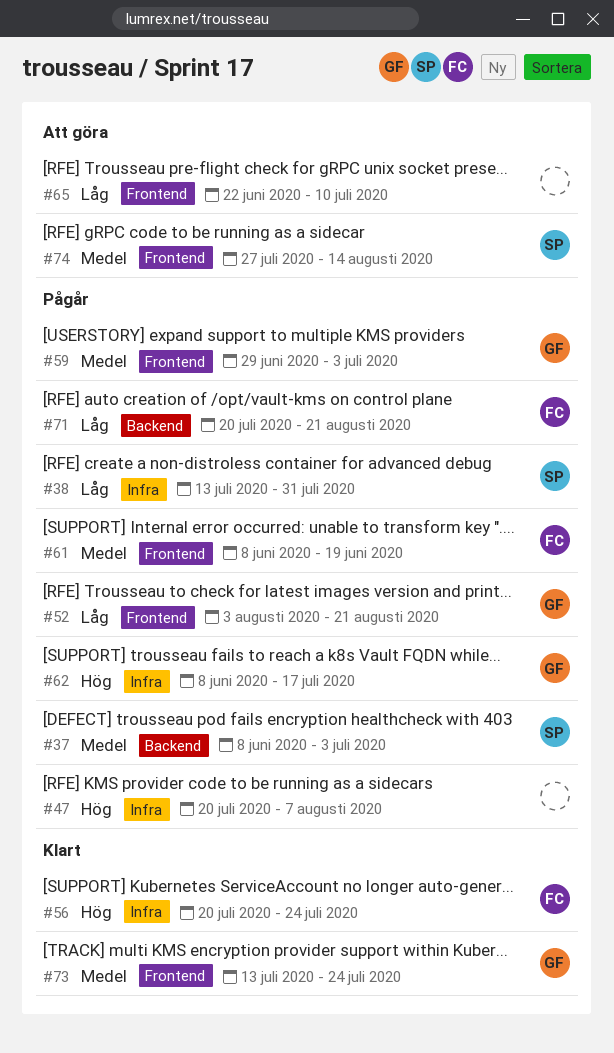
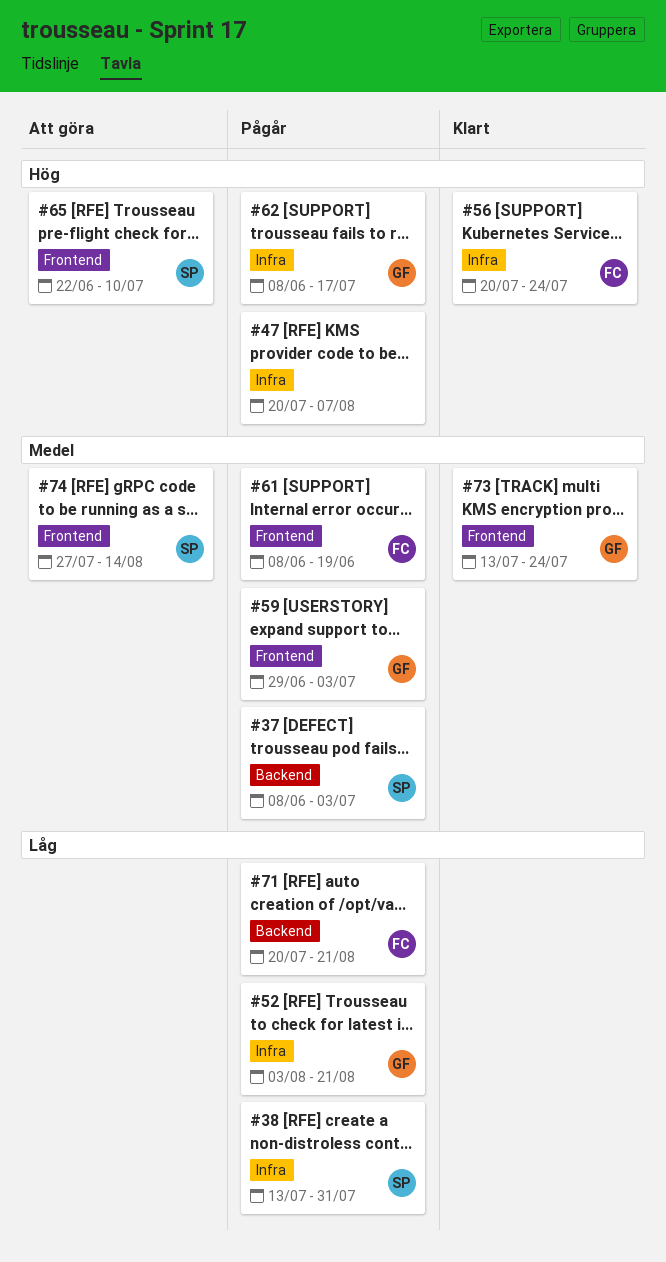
#52, label: Frontend -> Infra
#65, owner: none -> SP
#65, priority: Låg -> Hög

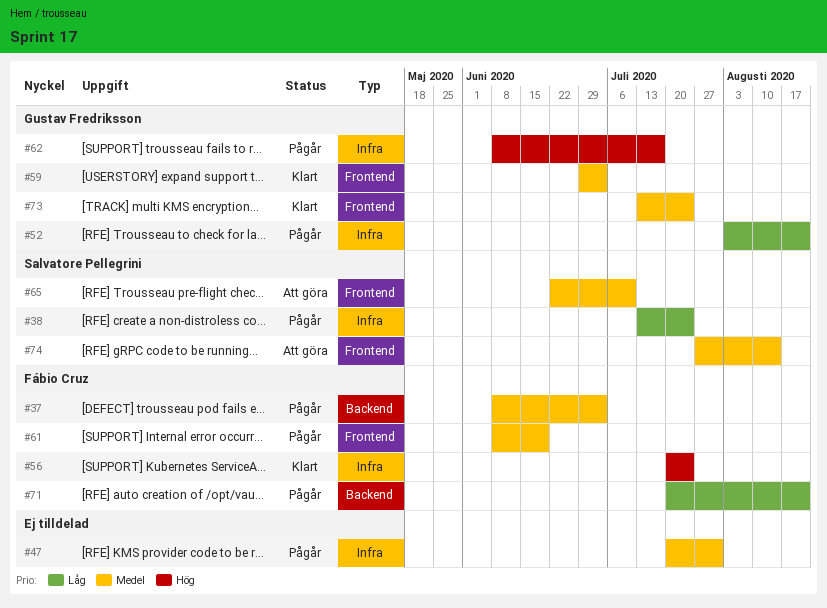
#37, owner: Salvatore Pellegrini -> Fábio Cruz
#38, due: Jul 31 -> Jul 24
#47, priority: Hög -> Medel
#47, due: Aug 7 -> Jul 31
#59, status: Pågår -> Klart
#65, priority: Hög -> Medel

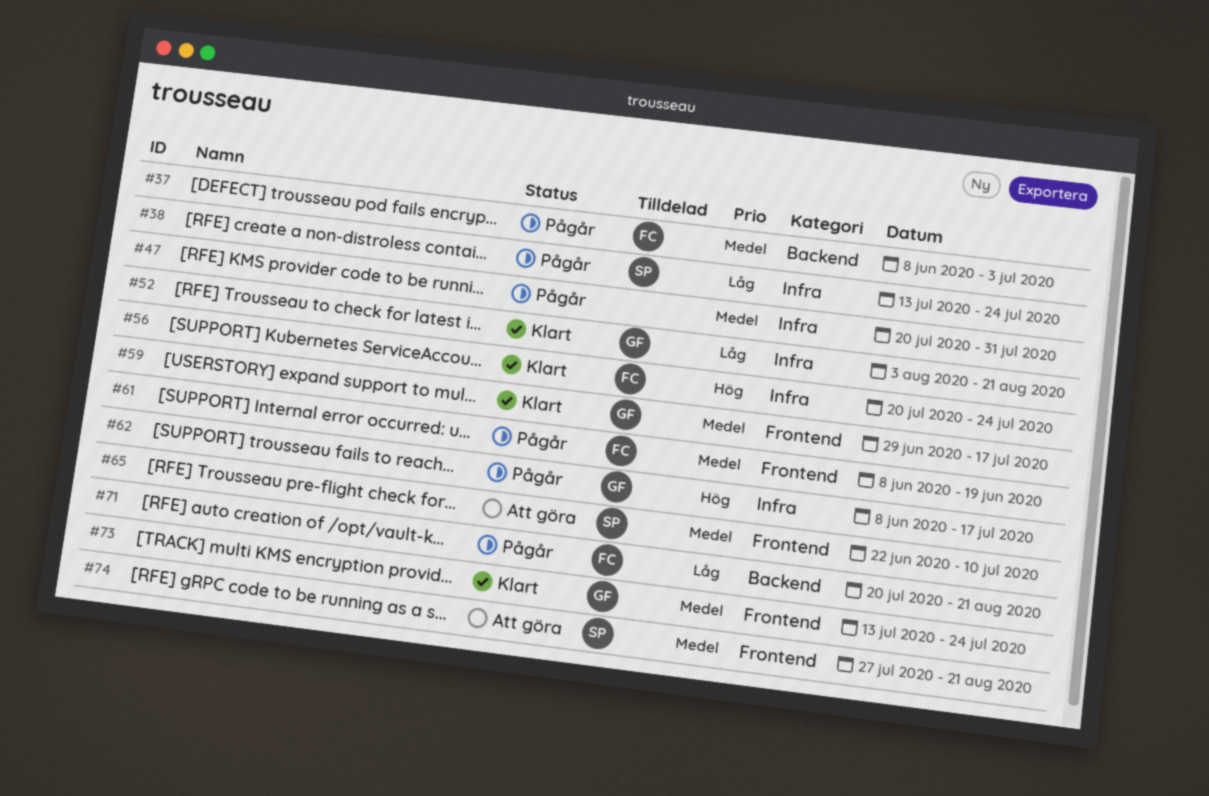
#52, status: Pågår -> Klart
#59, due: Jul 3 -> Jul 17
#74, due: Aug 14 -> Aug 21

